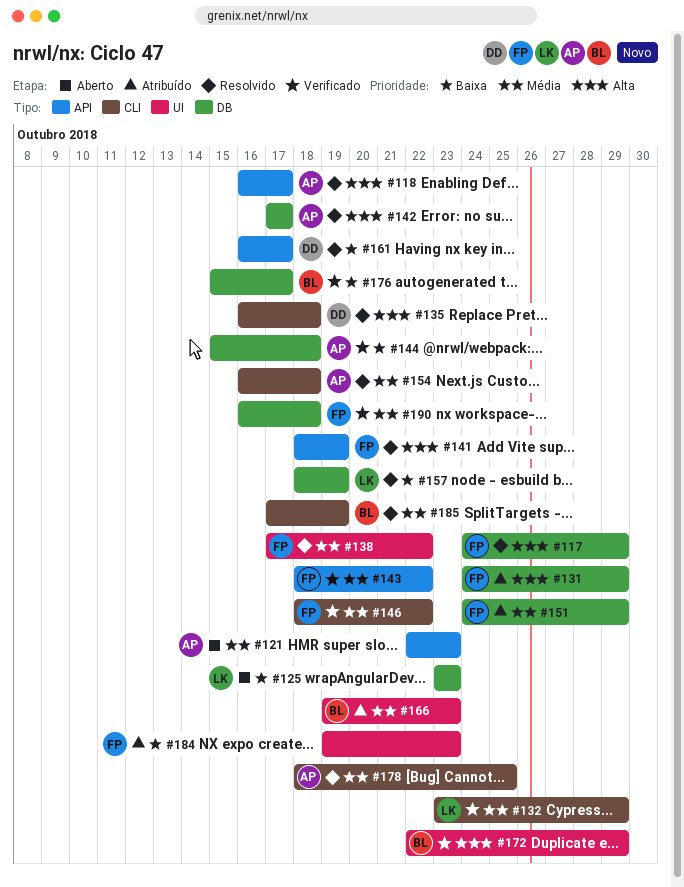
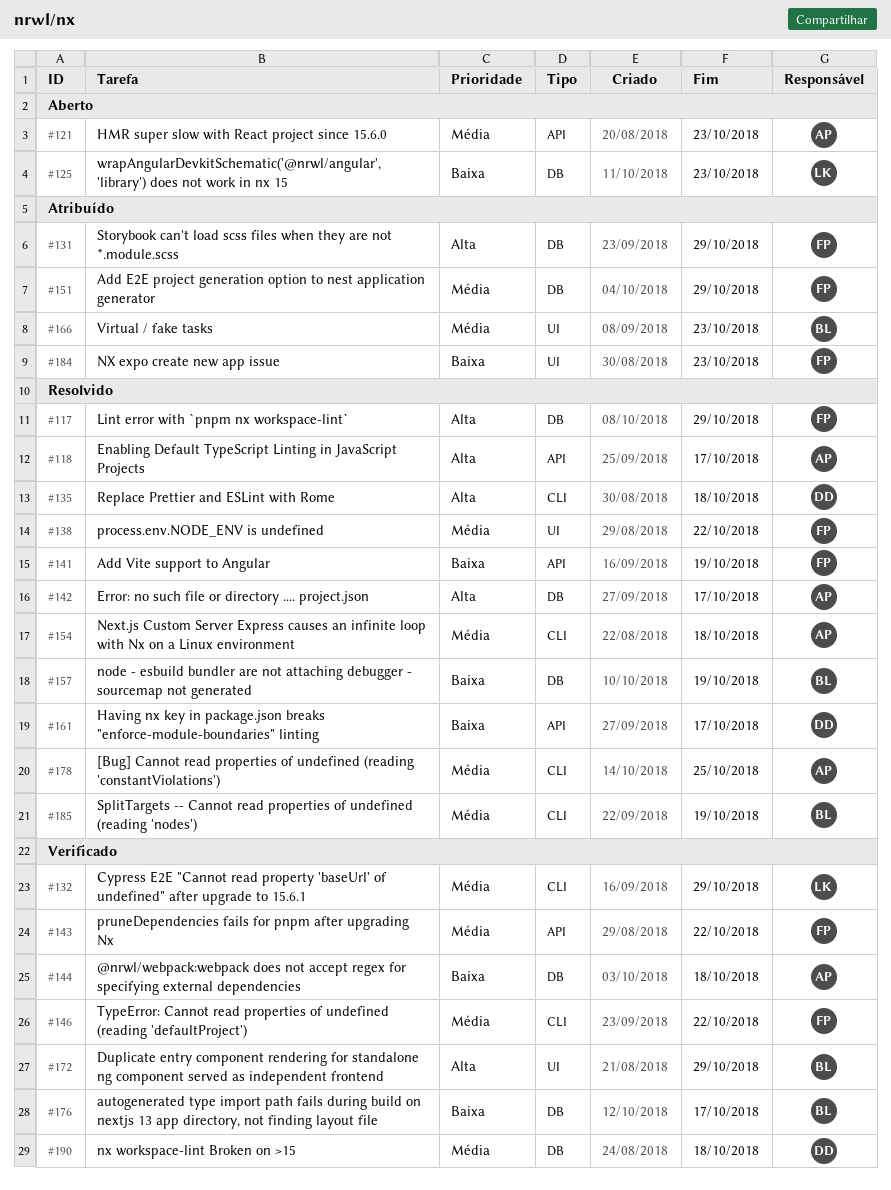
#141, priority: Alta -> Baixa
#157, owner: LK -> BL
#190, owner: FP -> DD

